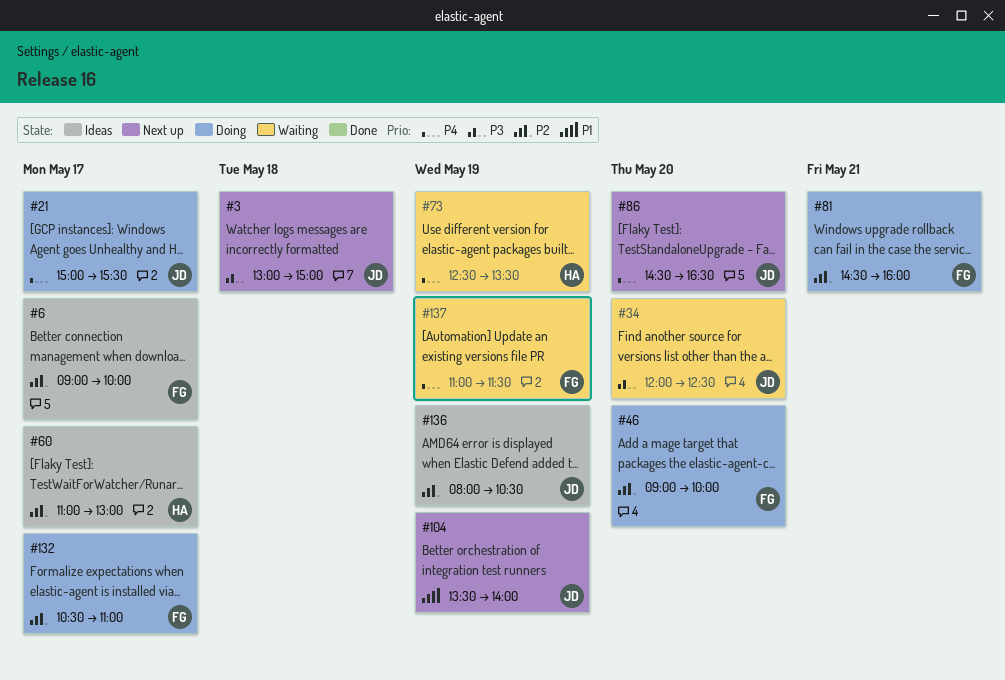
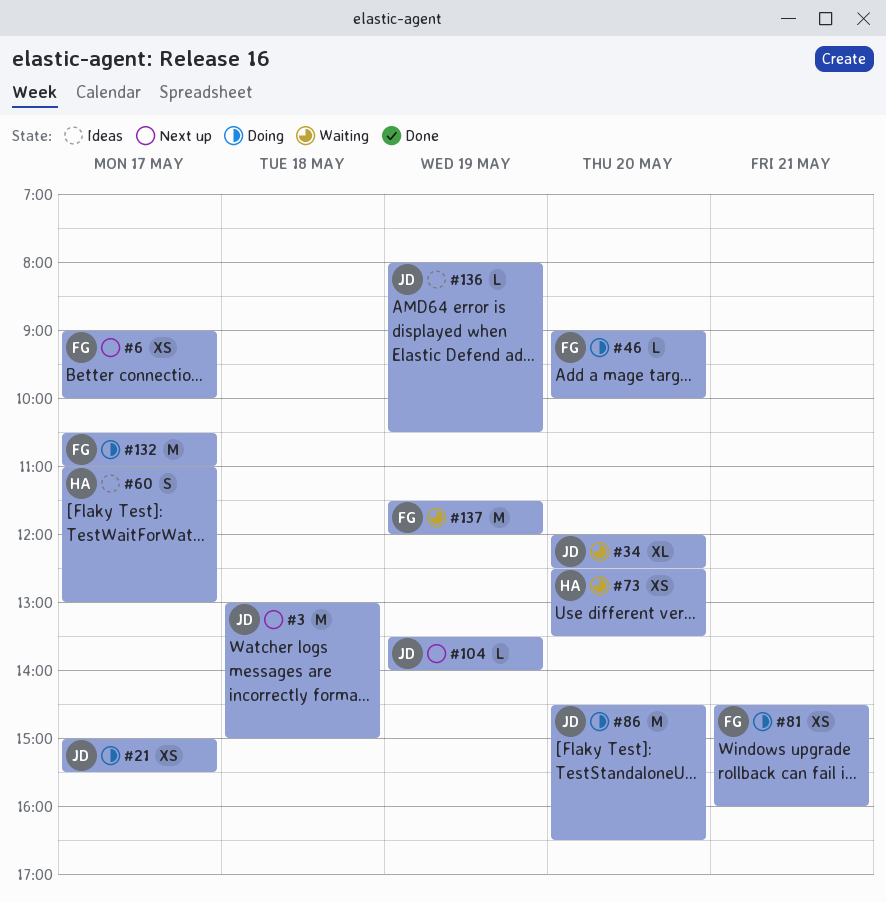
#6, status: Ideas -> Next up
#73, day: May 19 -> May 20
#86, status: Next up -> Doing
#137, begins: 11:00 -> 11:30
#137, ends: 11:30 -> 12:00

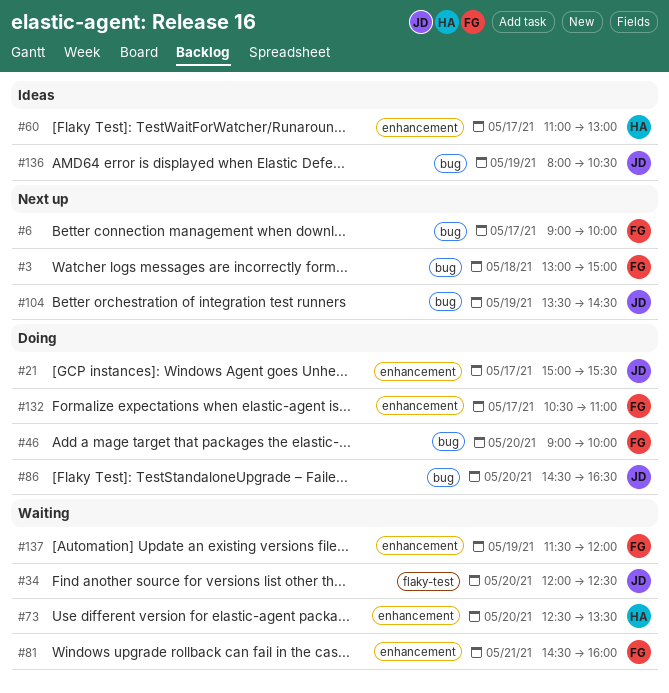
#3, owner: JD -> FG
#81, status: Doing -> Waiting
#104, ends: 14:00 -> 14:30

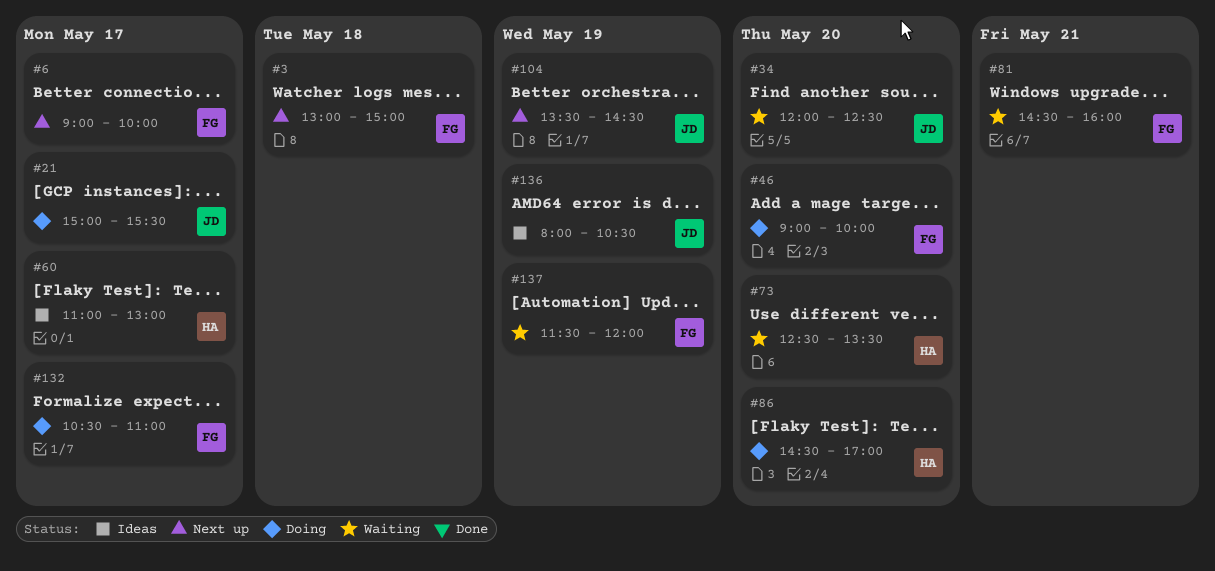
#86, owner: JD -> HA
#86, ends: 16:30 -> 17:00

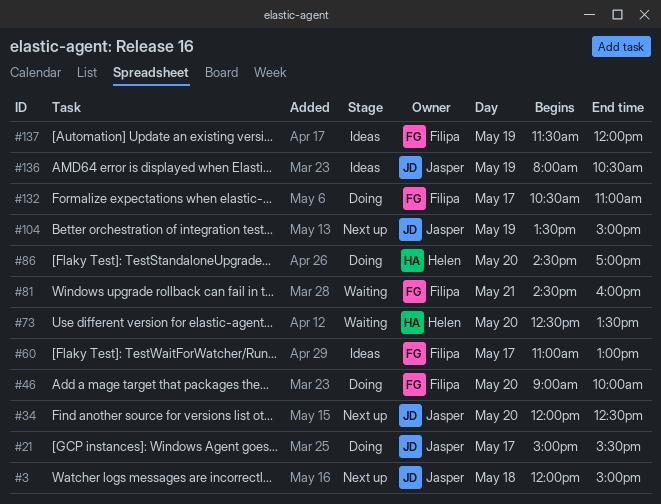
#3, owner: Filipa -> Jasper
#3, begins: 13:00 -> 12:00
#6: present -> none
#34, status: Waiting -> Next up
#60, owner: Helen -> Filipa
#104, ends: 14:30 -> 15:00
#137, status: Waiting -> Ideas

